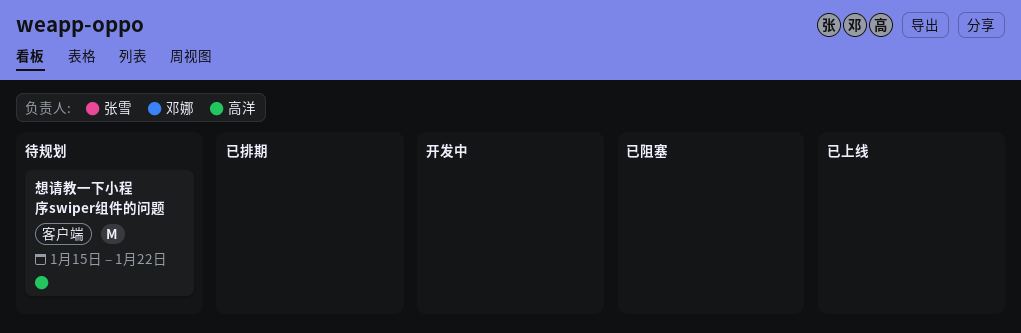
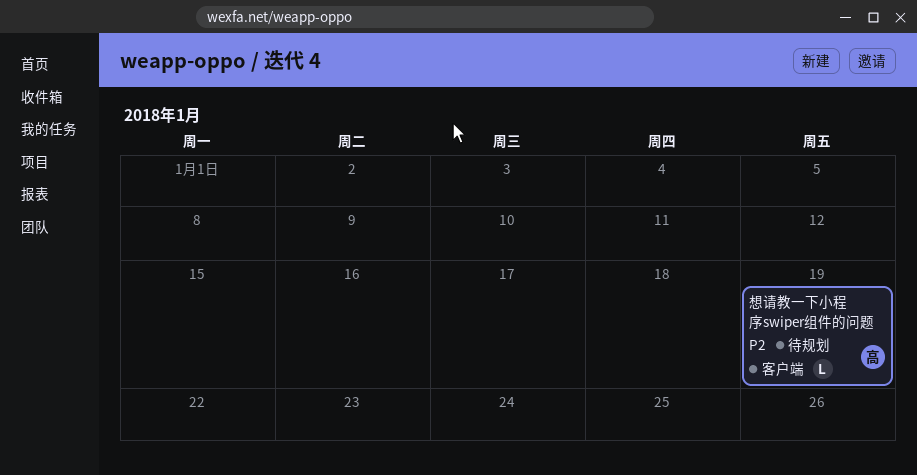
想请教一下小程序swiper组件的问题, estimate: M -> L
想请教一下小程序swiper组件的问题, due: Jan 22 -> Jan 19

